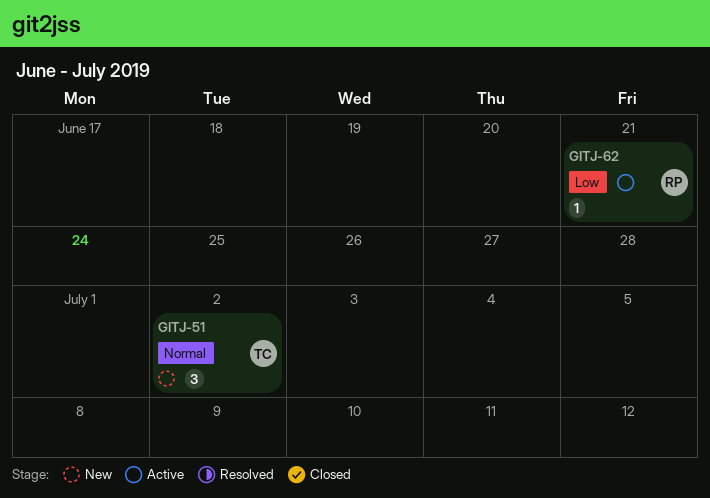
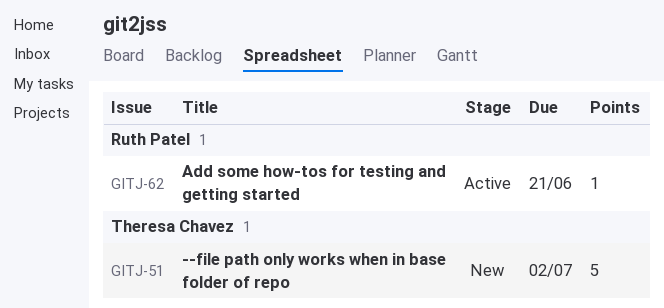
GITJ-51, estimate: 3 -> 5

